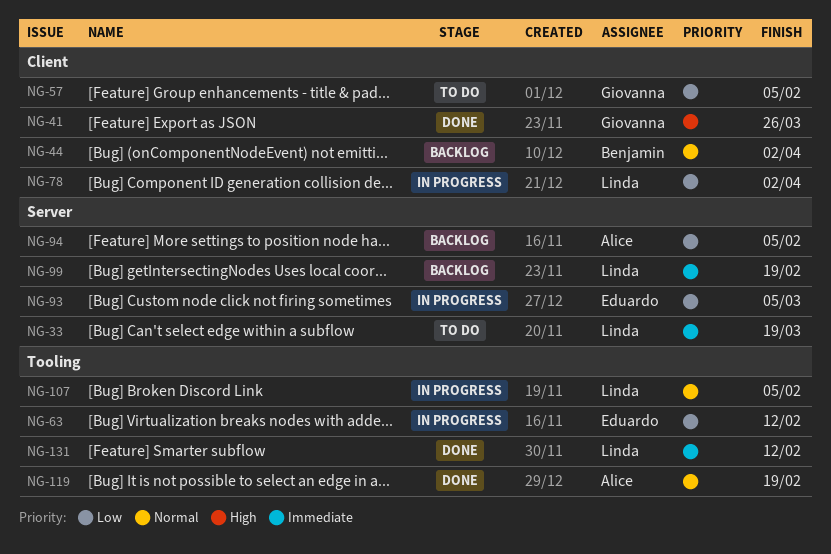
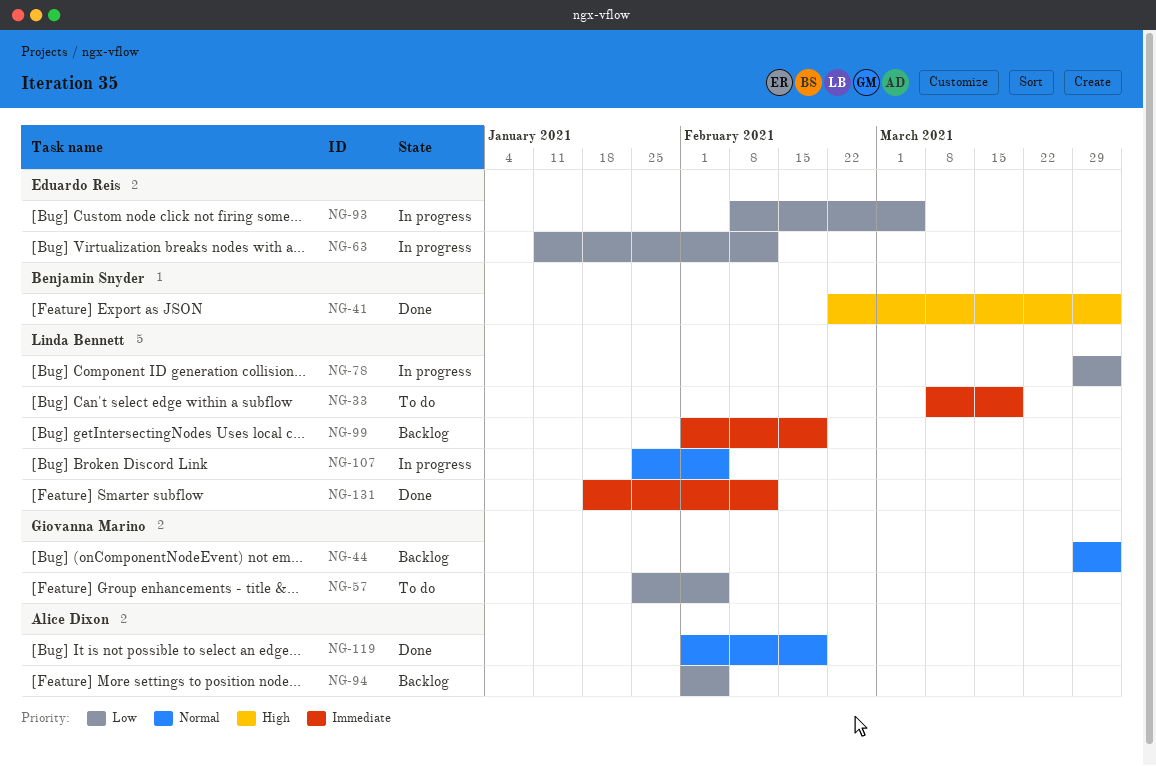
NG-41, owner: Giovanna Marino -> Benjamin Snyder
NG-41, due: Mar 26 -> Apr 2
NG-44, owner: Benjamin Snyder -> Giovanna Marino

